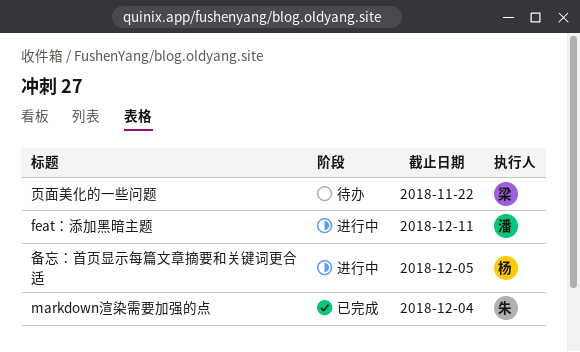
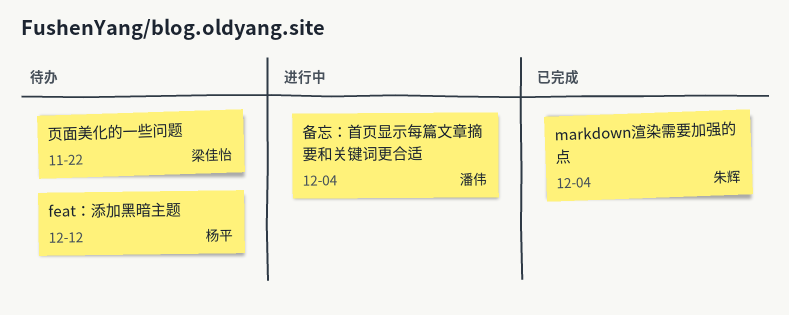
feat：添加黑暗主题, status: 进行中 -> 待办
feat：添加黑暗主题, owner: 潘伟 -> 杨平
feat：添加黑暗主题, due: Dec 11 -> Dec 12
备忘：首页显示每篇文章摘要和关键词更合适, owner: 杨平 -> 潘伟
备忘：首页显示每篇文章摘要和关键词更合适, due: Dec 5 -> Dec 4

